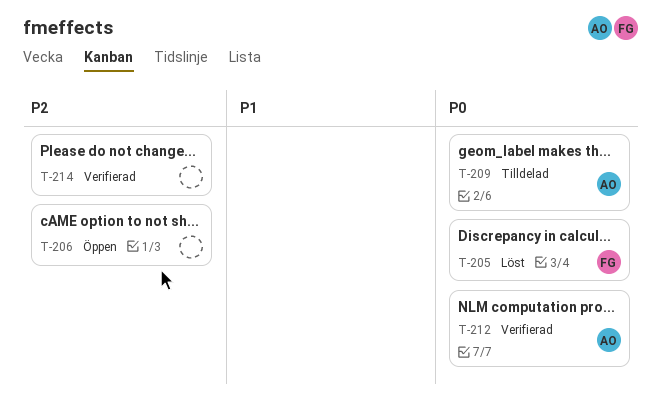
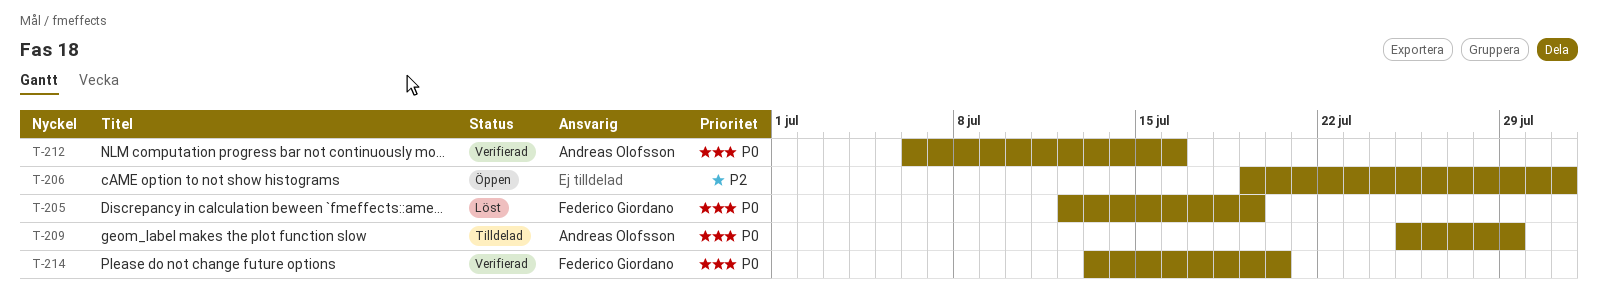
T-214, owner: none -> Federico Giordano
T-214, priority: P2 -> P0

